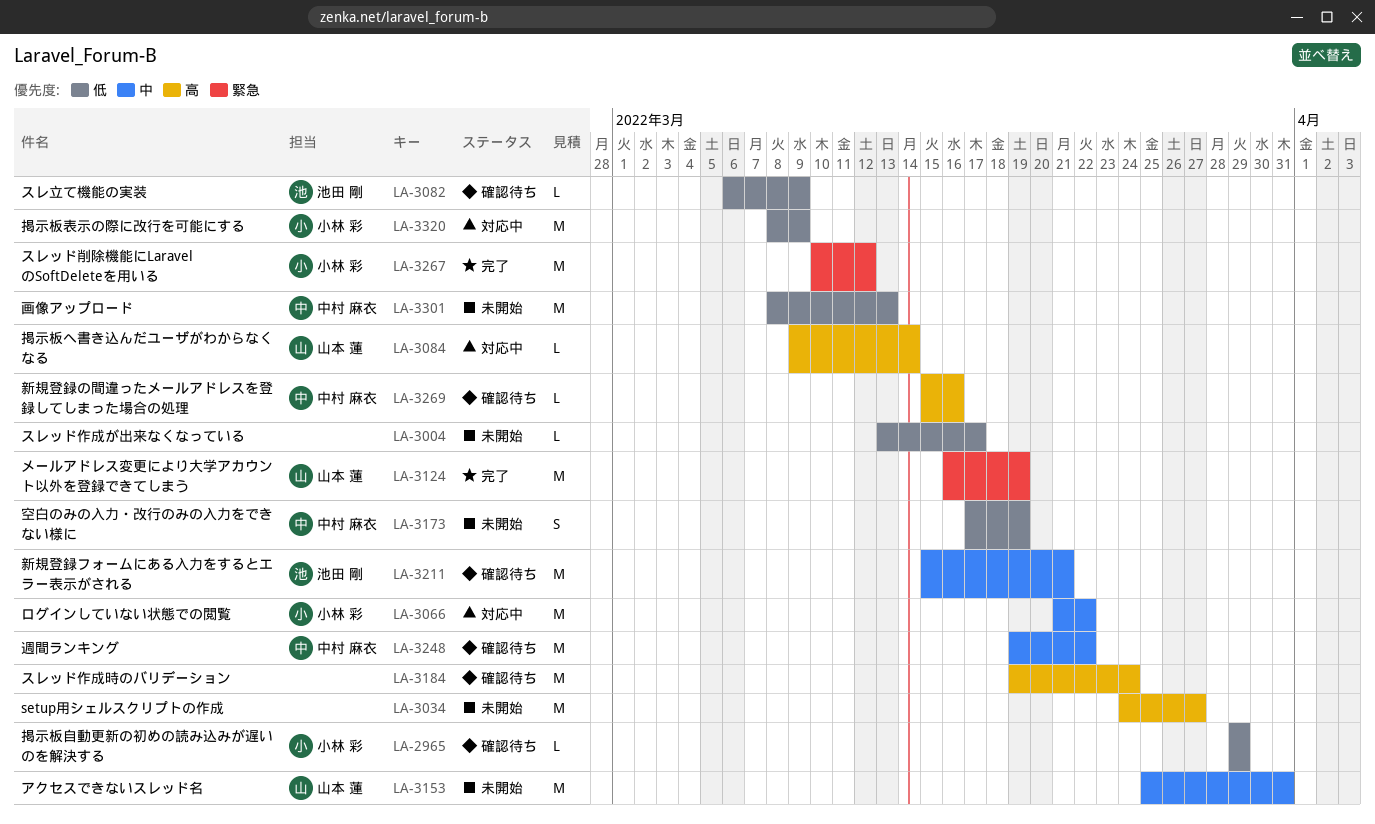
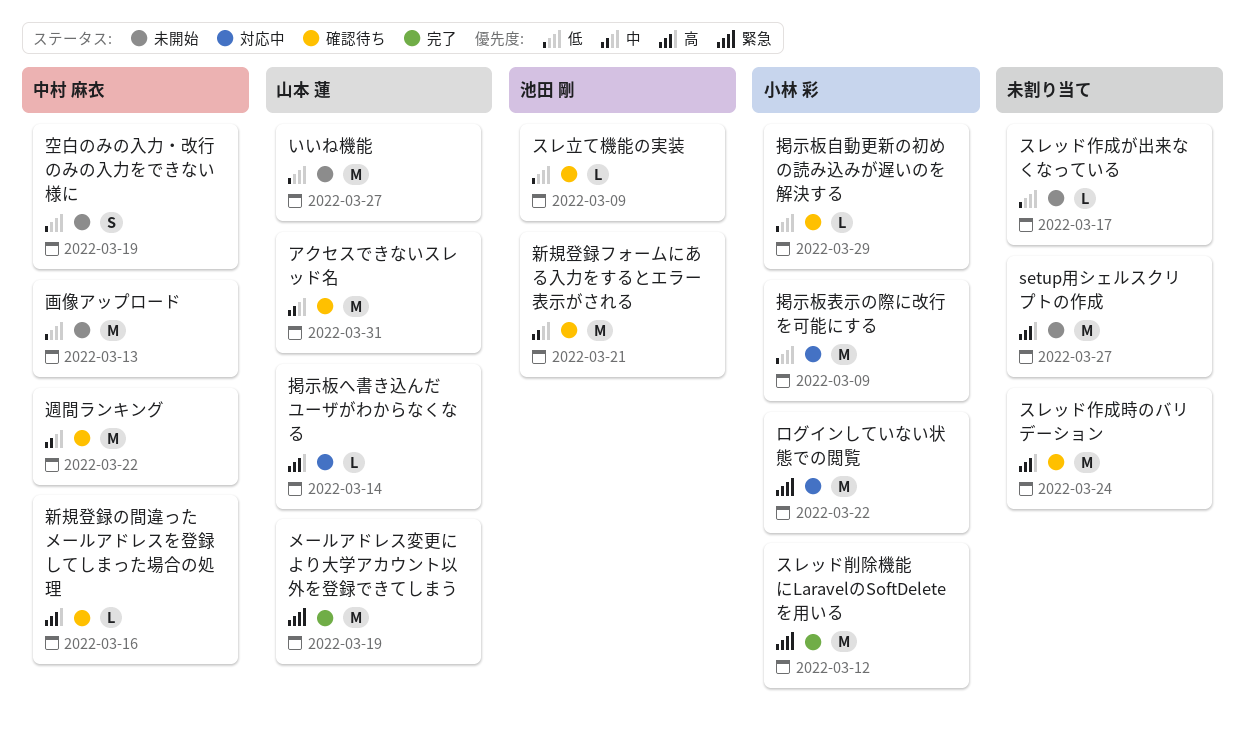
いいね機能: none -> present
アクセスできないスレッド名, status: 未開始 -> 確認待ち
ログインしていない状態での閲覧, priority: 中 -> 緊急

